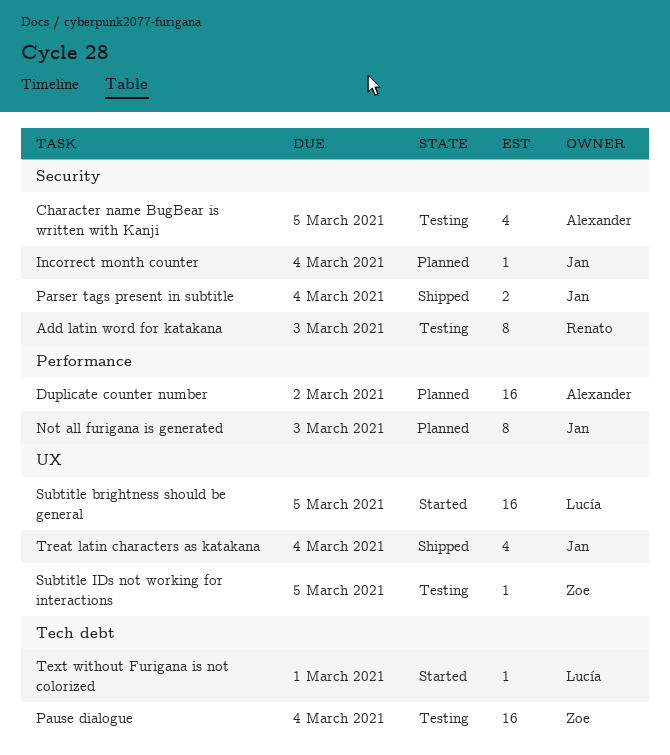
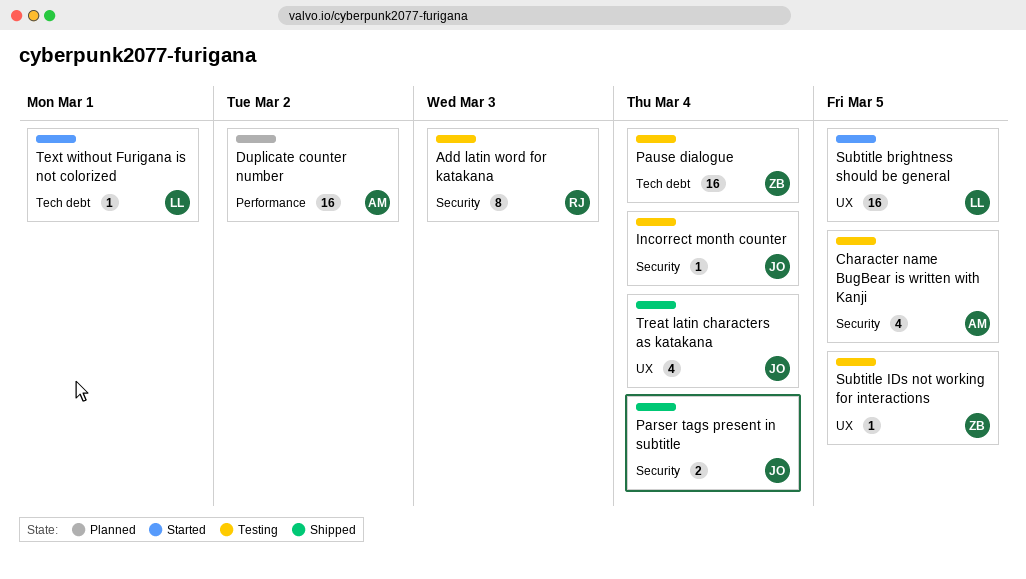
Incorrect month counter, status: Planned -> Testing
Not all furigana is generated: present -> none

